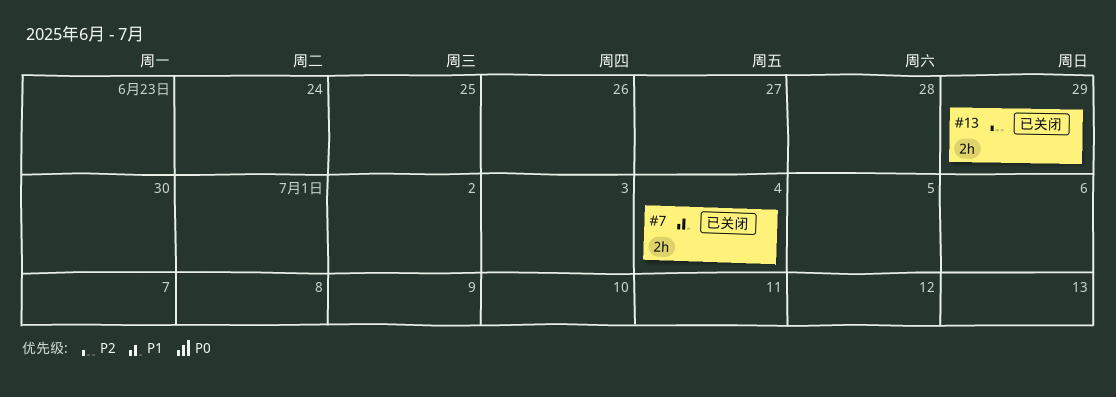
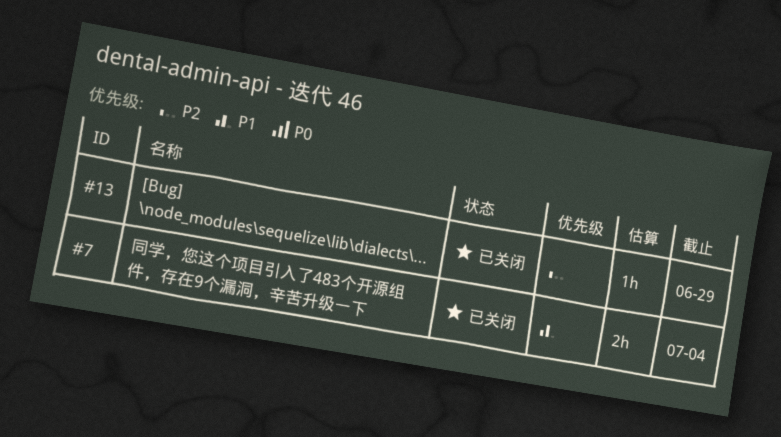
#13, estimate: 2h -> 1h

